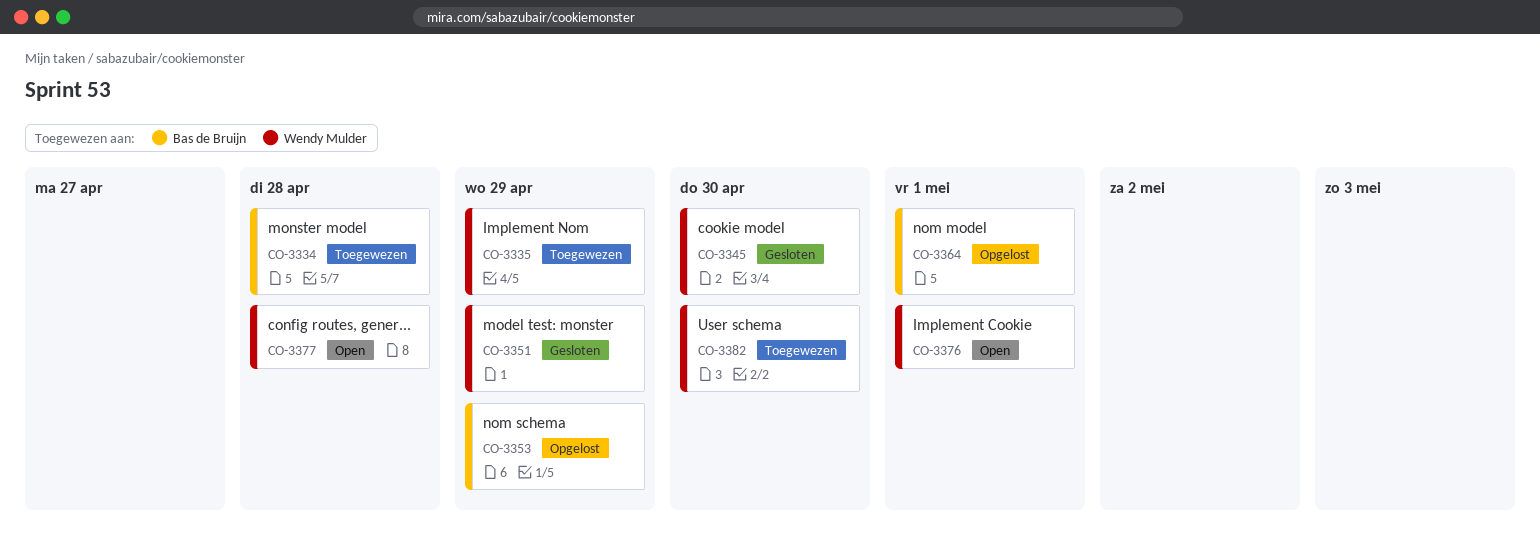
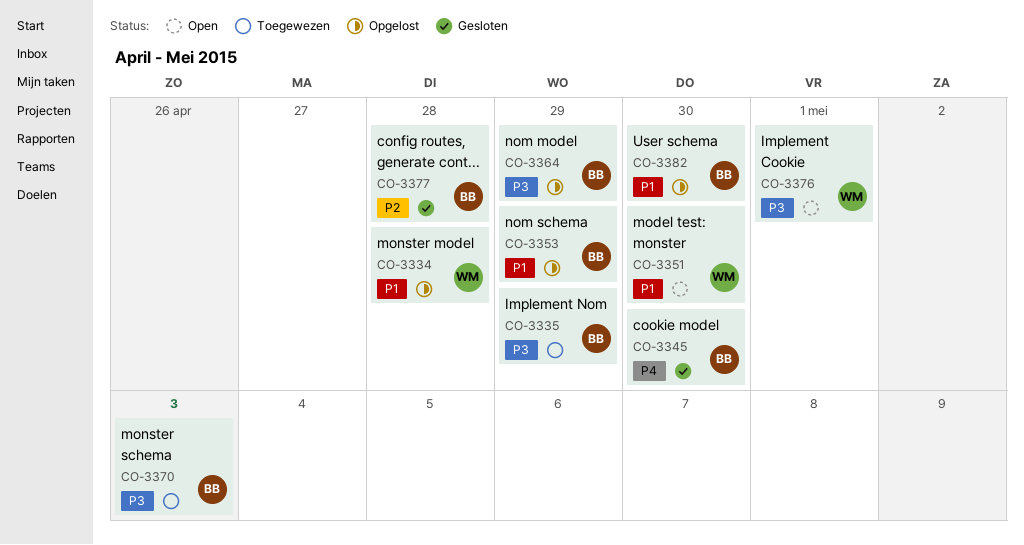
CO-3334, status: Toegewezen -> Opgelost
CO-3334, owner: Bas de Bruijn -> Wendy Mulder
CO-3335, owner: Wendy Mulder -> Bas de Bruijn
CO-3345, owner: Wendy Mulder -> Bas de Bruijn
CO-3351, status: Gesloten -> Open
CO-3351, due: Apr 29 -> Apr 30
CO-3364, due: May 1 -> Apr 29
CO-3370: none -> present
CO-3377, status: Open -> Gesloten
CO-3377, owner: Wendy Mulder -> Bas de Bruijn
CO-3382, status: Toegewezen -> Opgelost
CO-3382, owner: Wendy Mulder -> Bas de Bruijn

